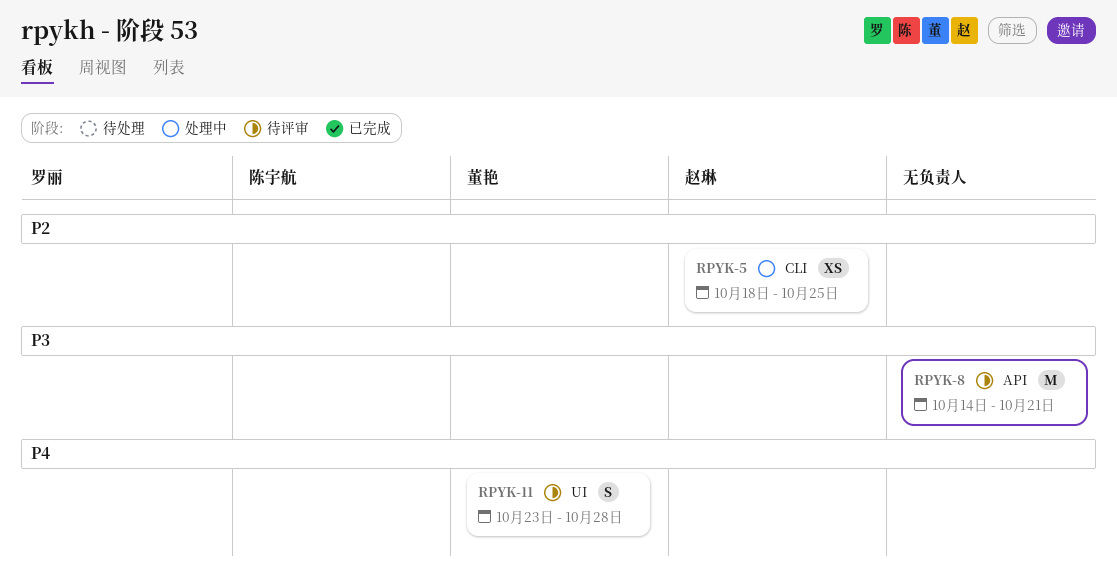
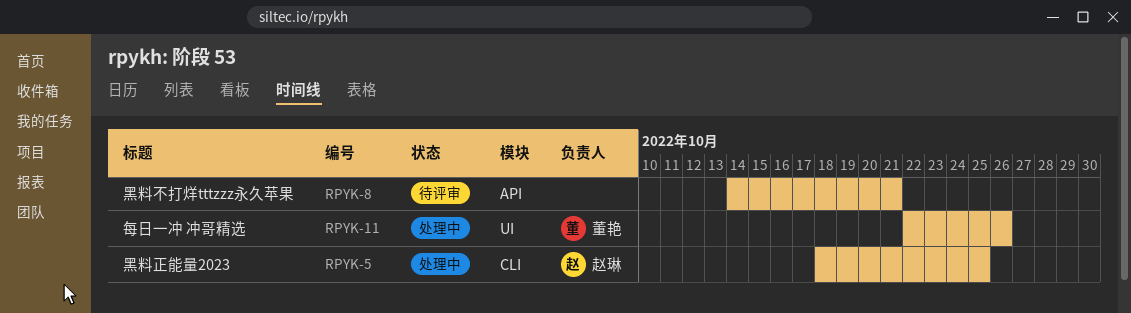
RPYK-11, status: 待评审 -> 处理中
RPYK-11, start: Oct 23 -> Oct 22
RPYK-11, due: Oct 28 -> Oct 26

